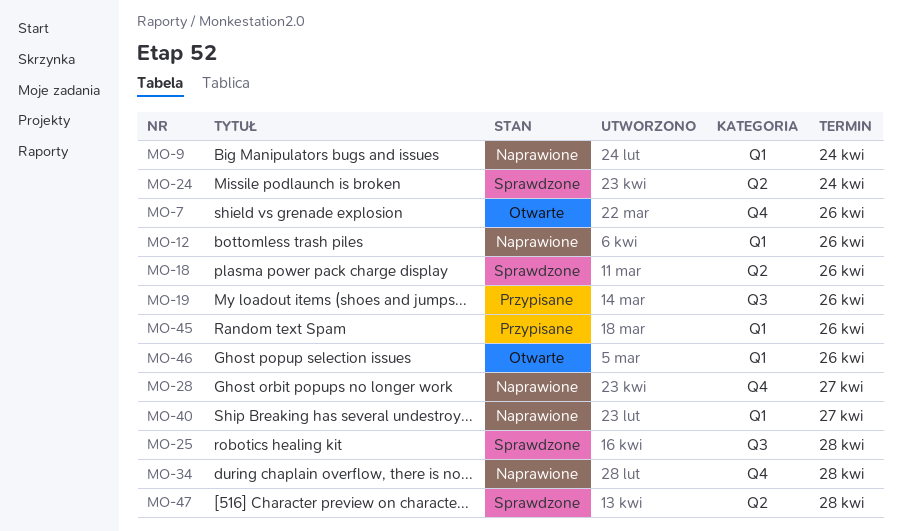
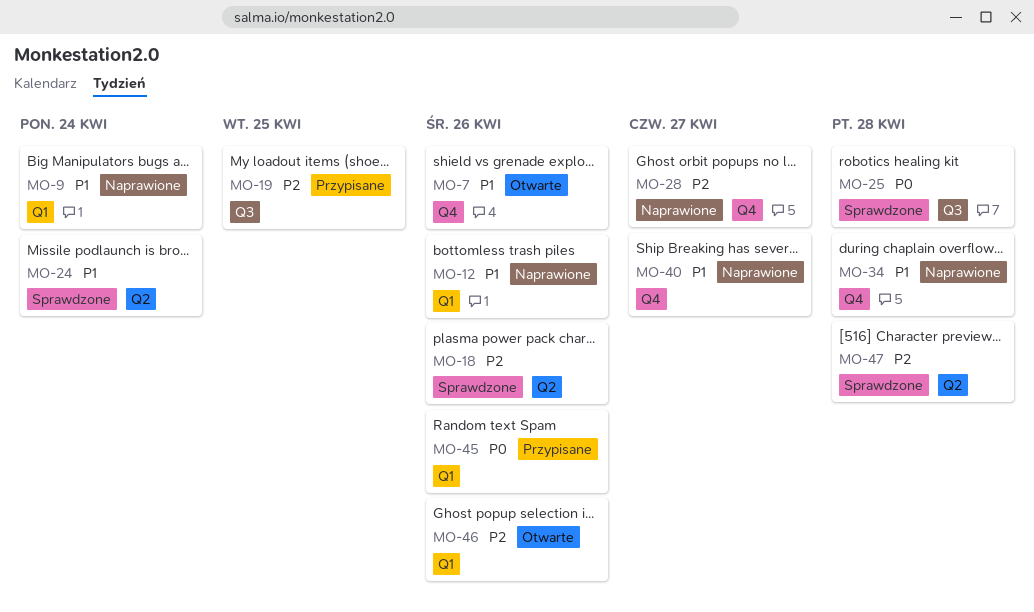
MO-19, due: Apr 26 -> Apr 25
MO-40, label: Q1 -> Q4

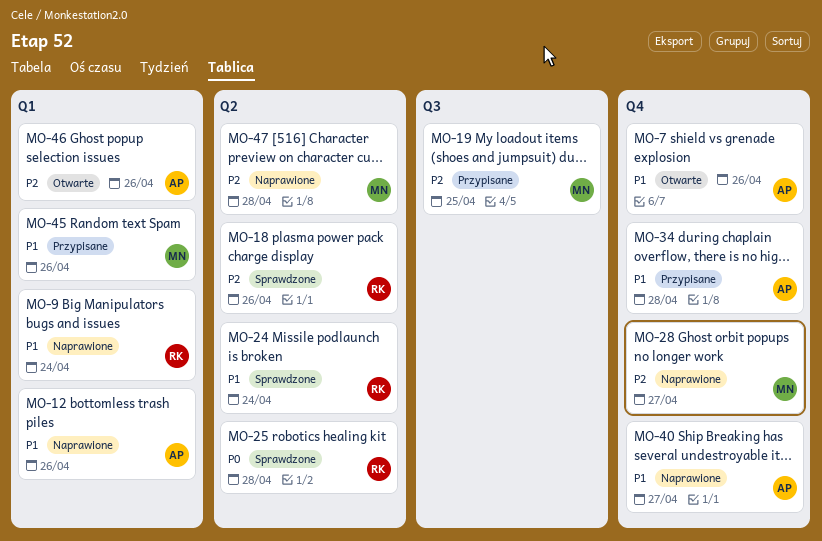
MO-25, label: Q3 -> Q2
MO-34, status: Naprawione -> Przypisane
MO-45, priority: P0 -> P1
MO-47, status: Sprawdzone -> Naprawione

